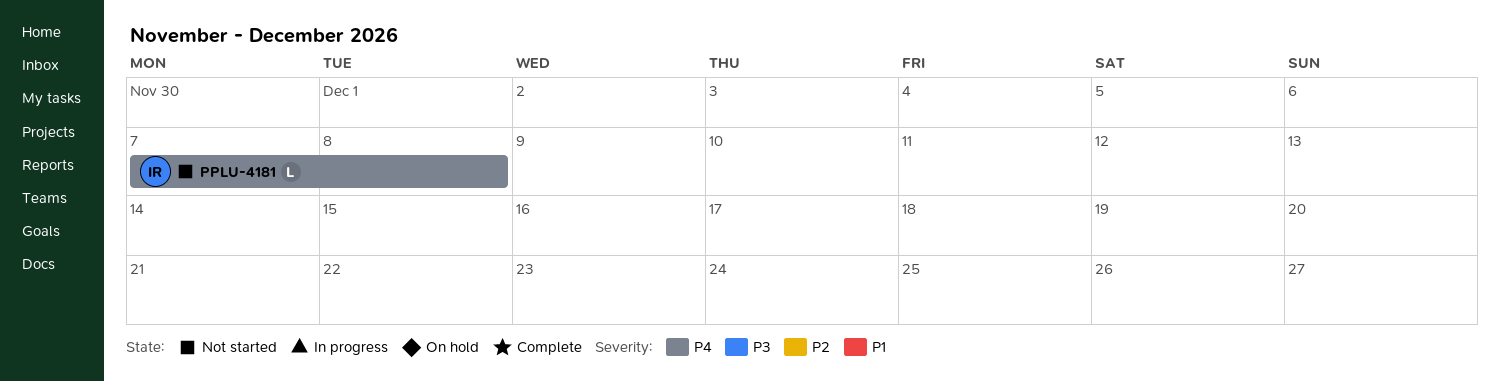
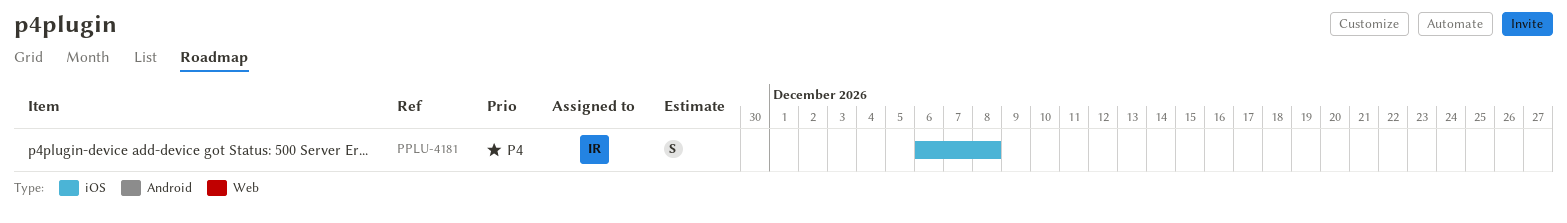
PPLU-4181, estimate: L -> S
PPLU-4181, start: Dec 7 -> Dec 6

